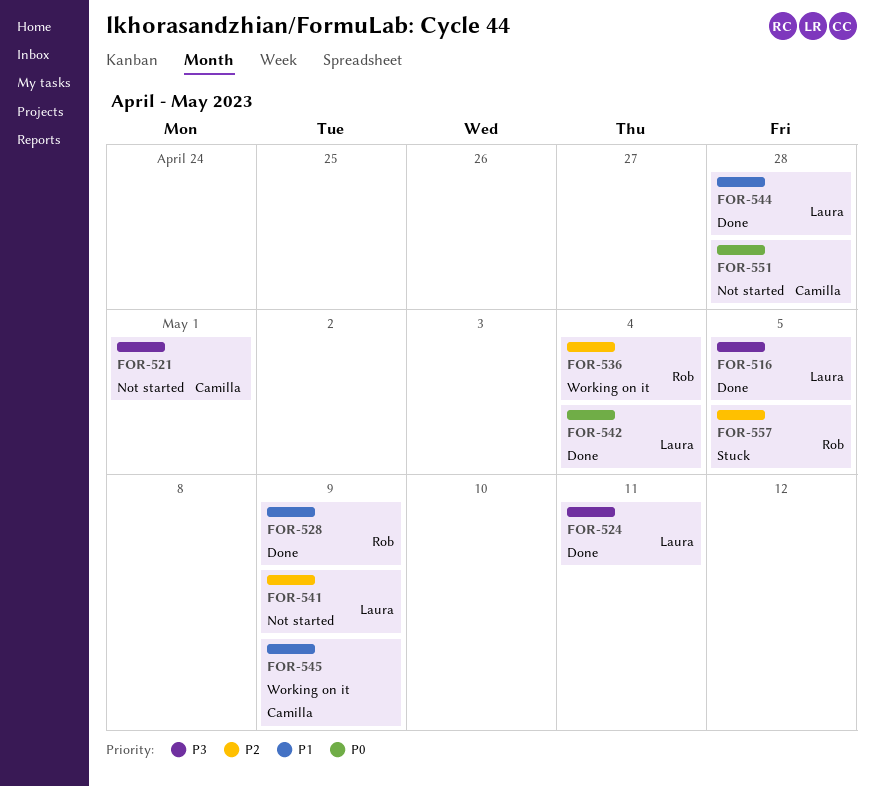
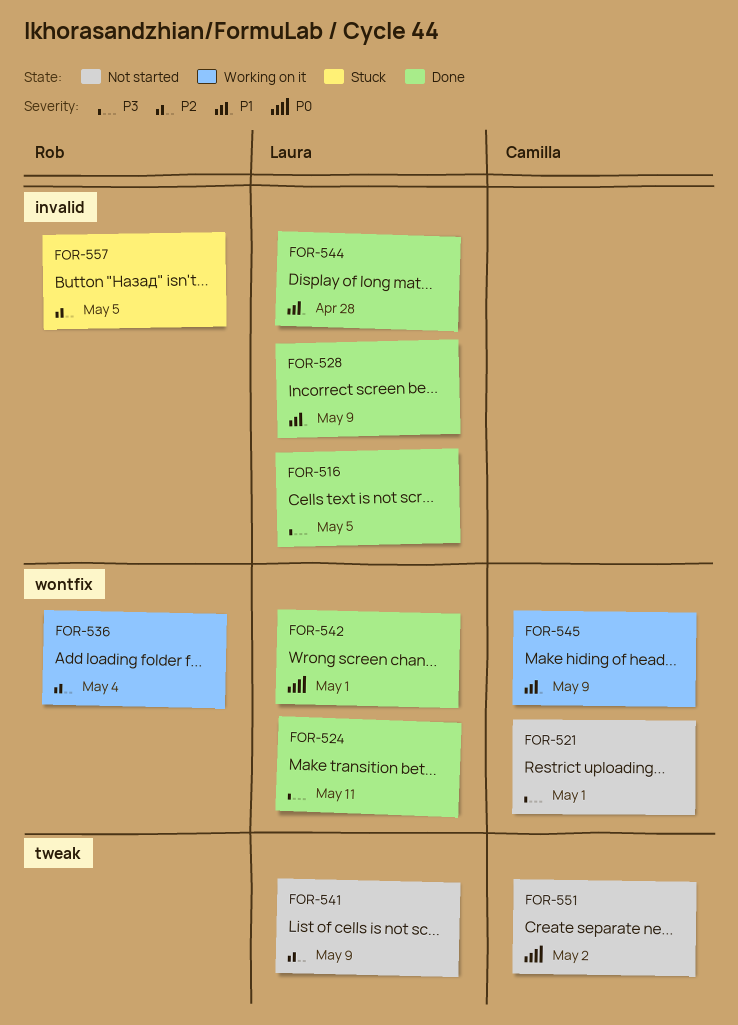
FOR-528, owner: Rob -> Laura
FOR-542, due: May 4 -> May 1
FOR-551, due: Apr 28 -> May 2

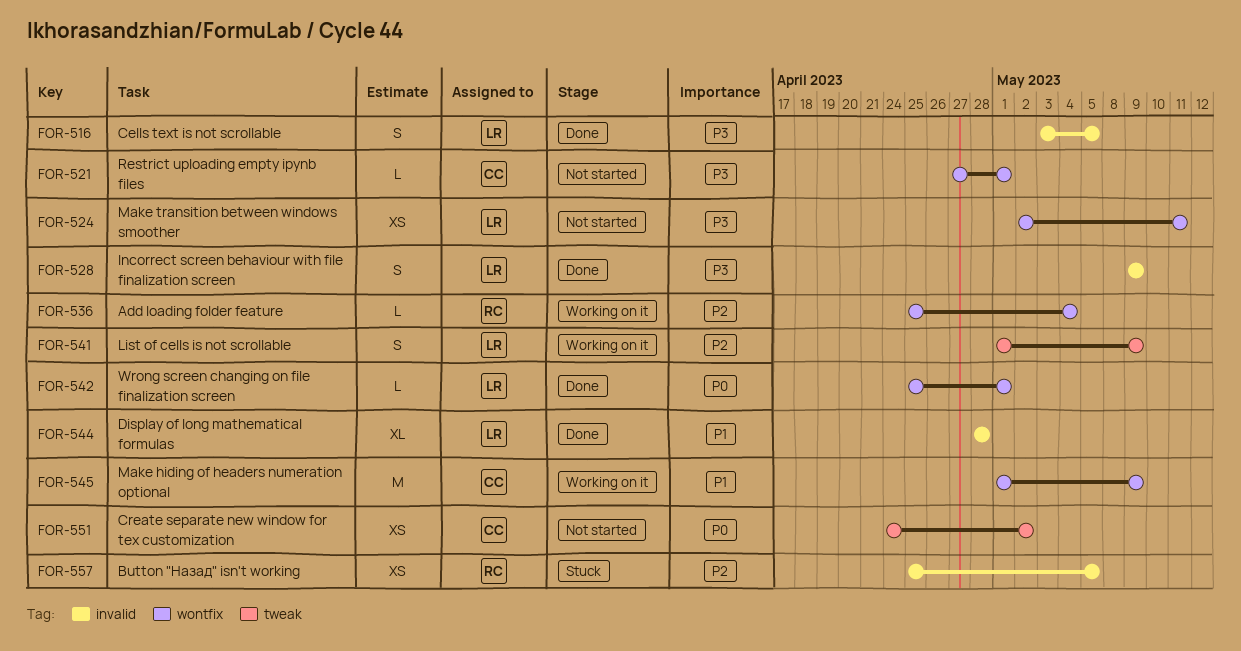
FOR-524, status: Done -> Not started
FOR-528, priority: P1 -> P3
FOR-541, status: Not started -> Working on it

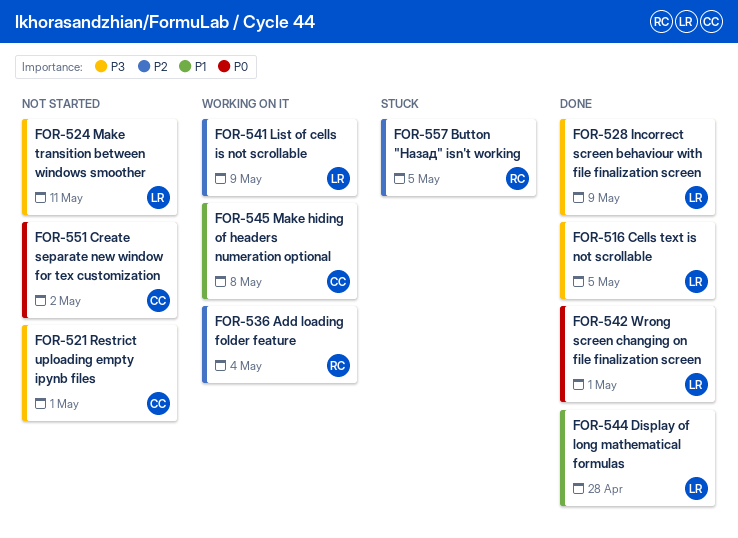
FOR-545, due: May 9 -> May 8

